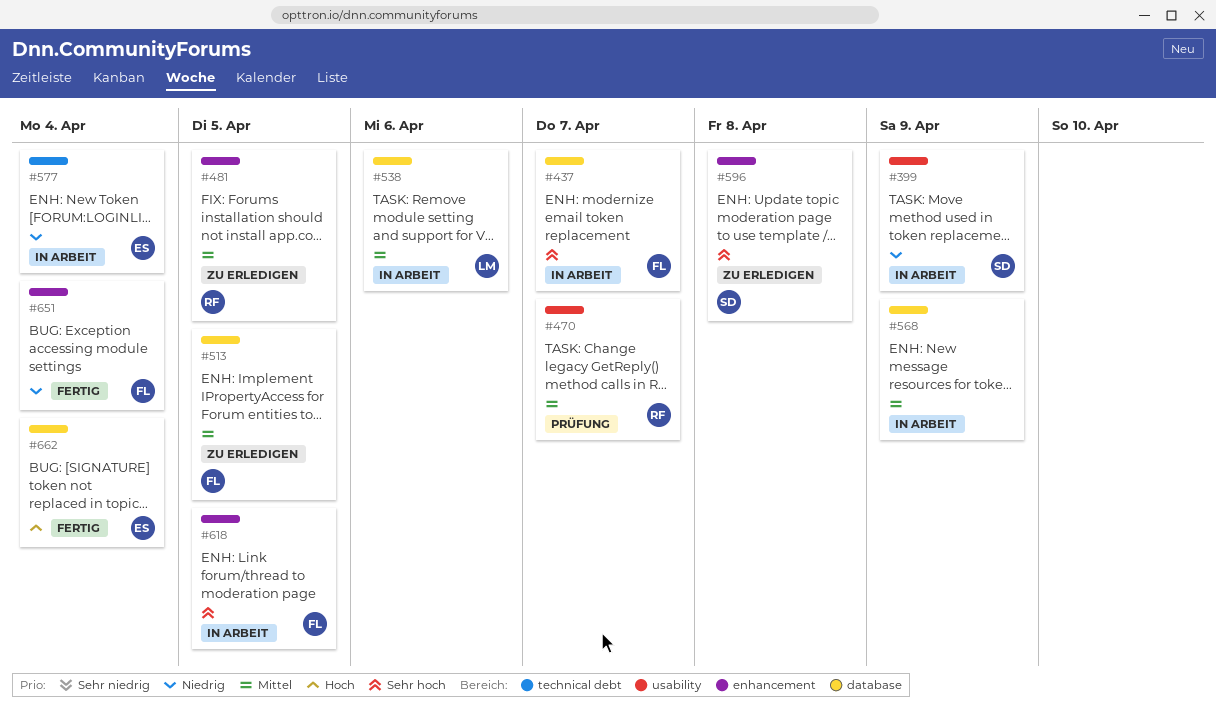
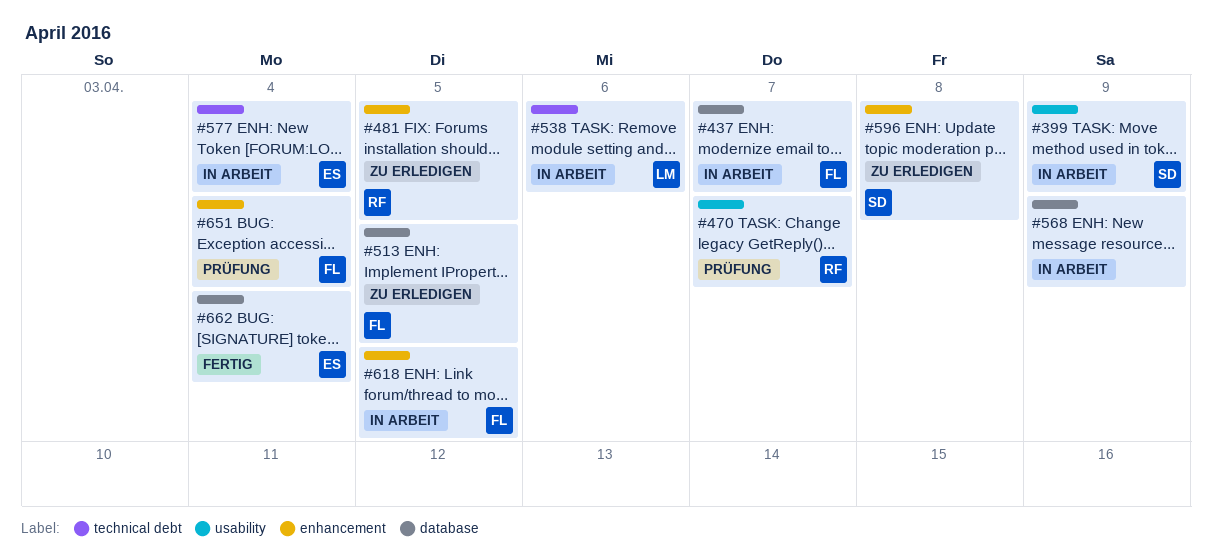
#538, label: database -> technical debt
#651, status: Fertig -> Prüfung

